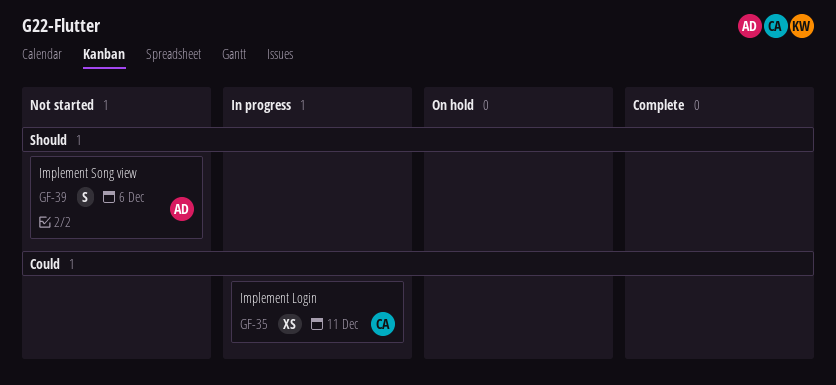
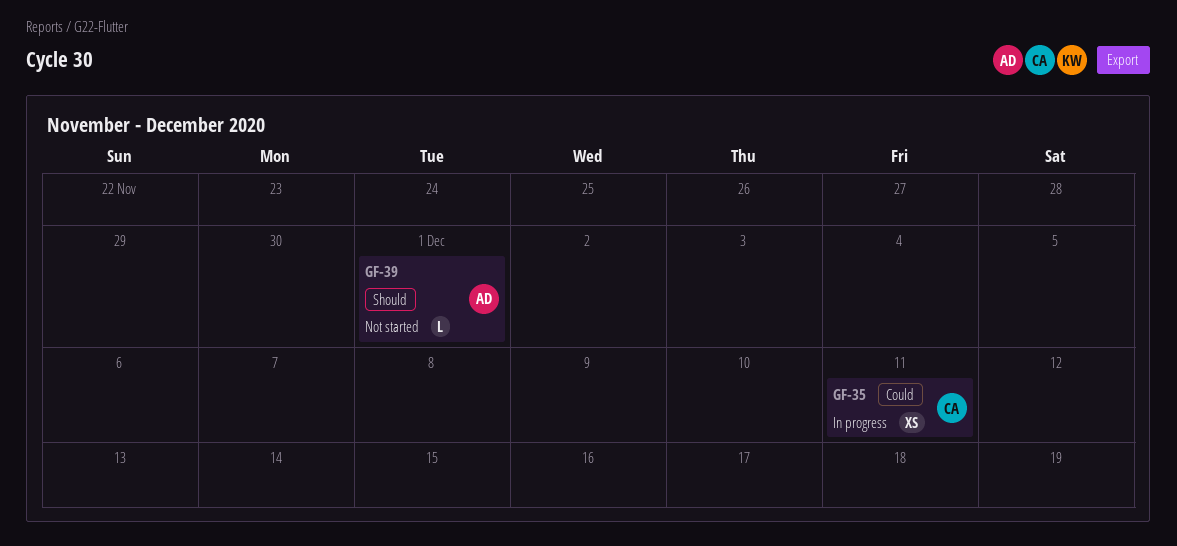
GF-39, estimate: S -> L
GF-39, due: Dec 6 -> Dec 1

